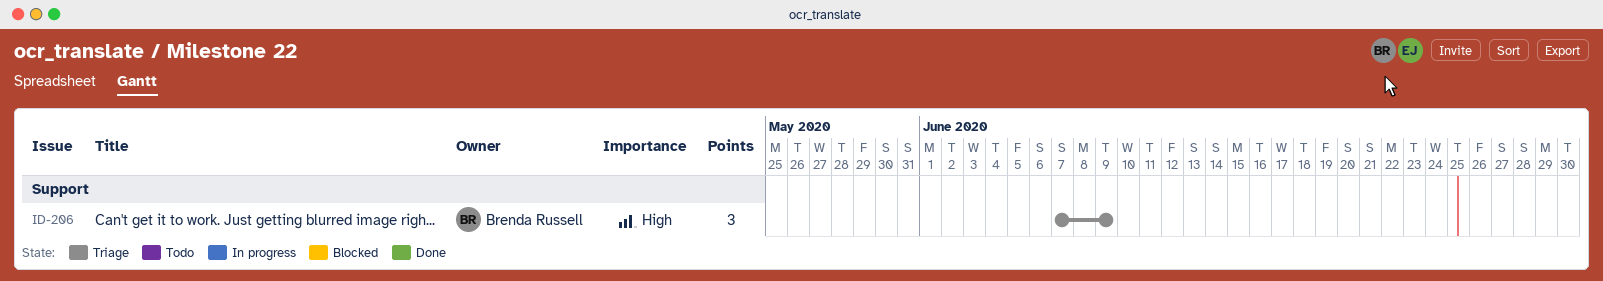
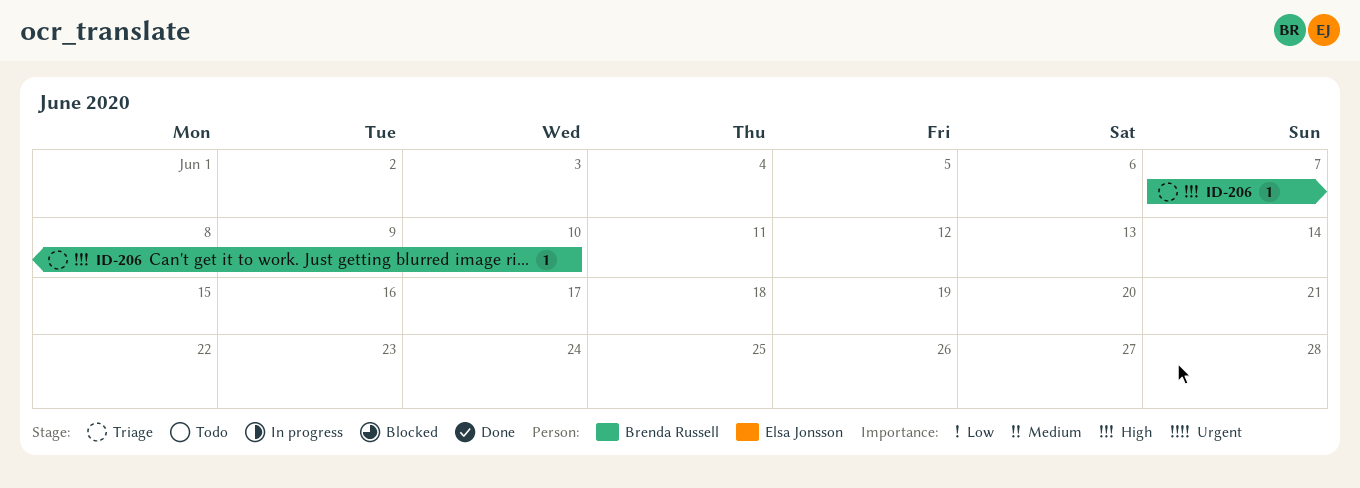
ID-206, estimate: 3 -> 1
ID-206, due: Jun 9 -> Jun 10

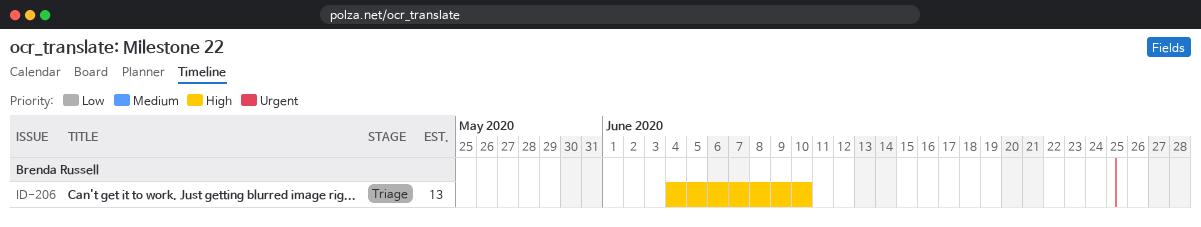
ID-206, estimate: 1 -> 13
ID-206, start: Jun 7 -> Jun 4

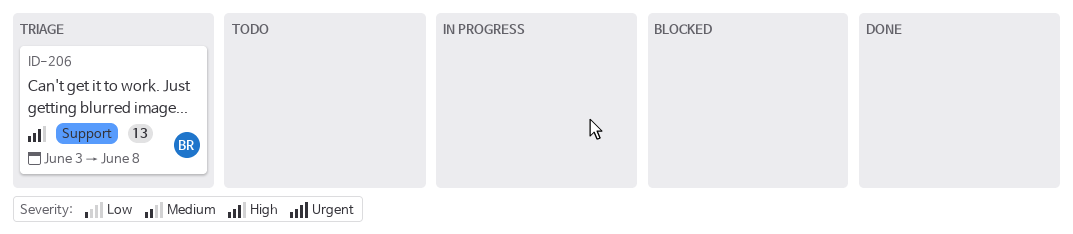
ID-206, start: Jun 4 -> Jun 3
ID-206, due: Jun 10 -> Jun 8

